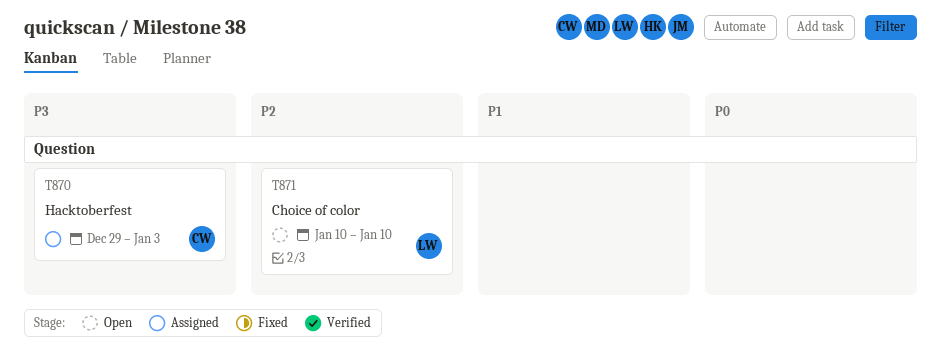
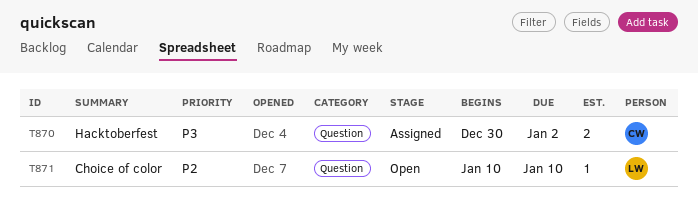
T870, start: Dec 29 -> Dec 30
T870, due: Jan 3 -> Jan 2

